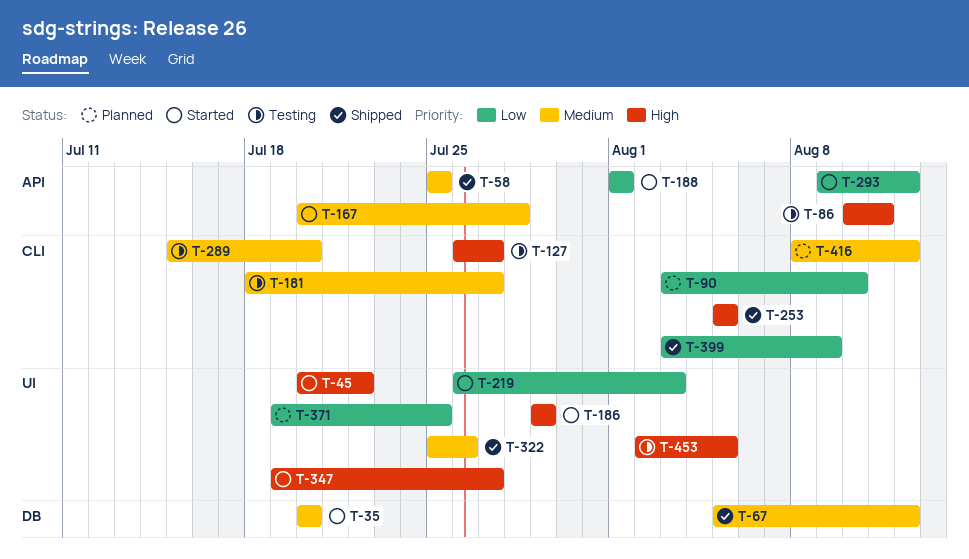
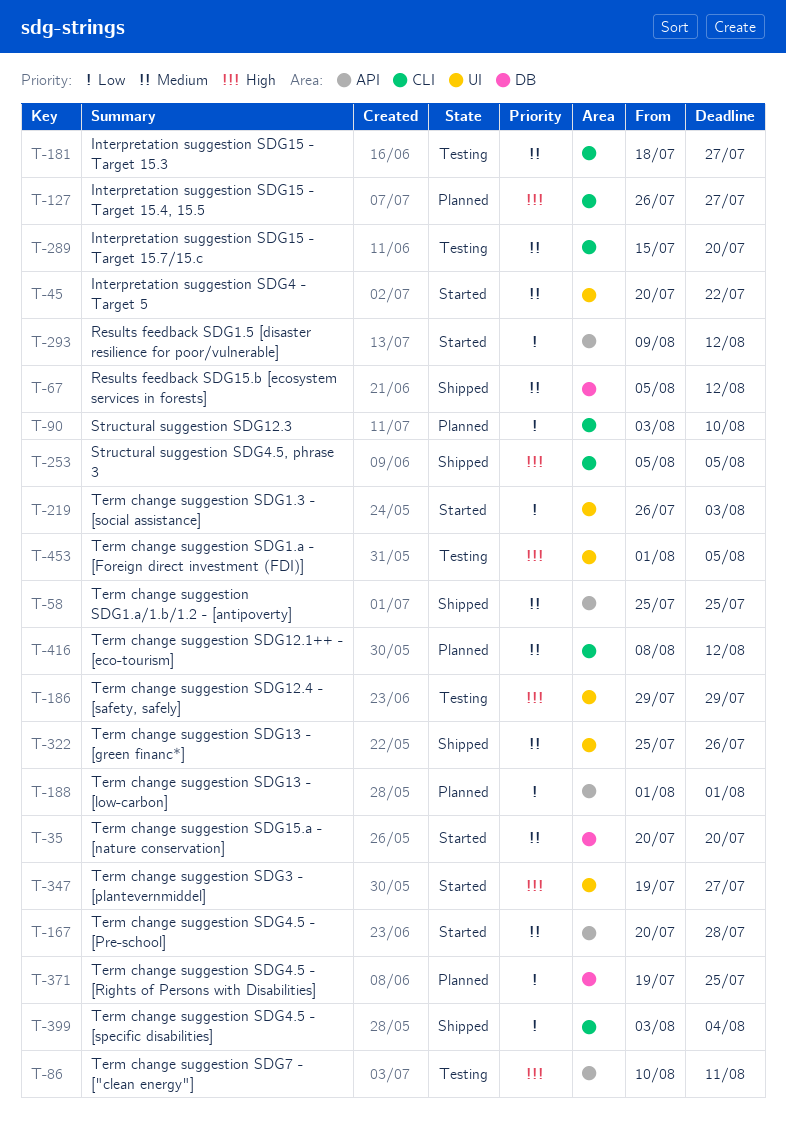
T-45, priority: High -> Medium
T-127, status: Testing -> Planned
T-186, status: Started -> Testing
T-188, status: Started -> Planned
T-371, label: UI -> DB
T-399, due: Aug 9 -> Aug 4
T-453, start: Aug 2 -> Aug 1

